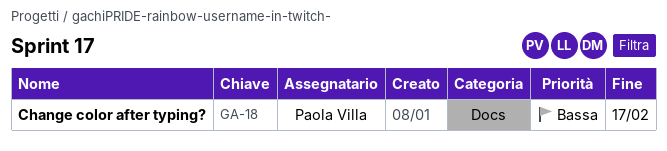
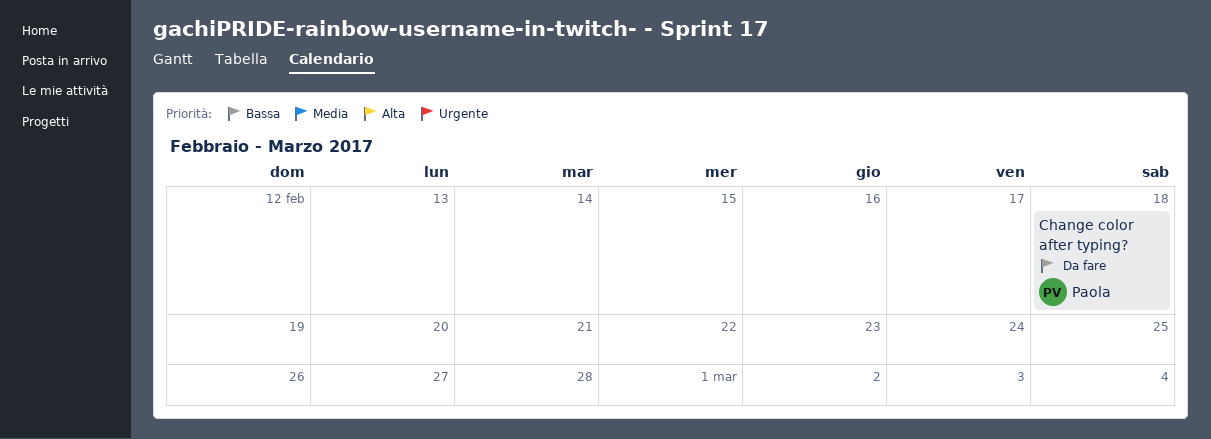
Change color after typing?, due: Feb 17 -> Feb 18

